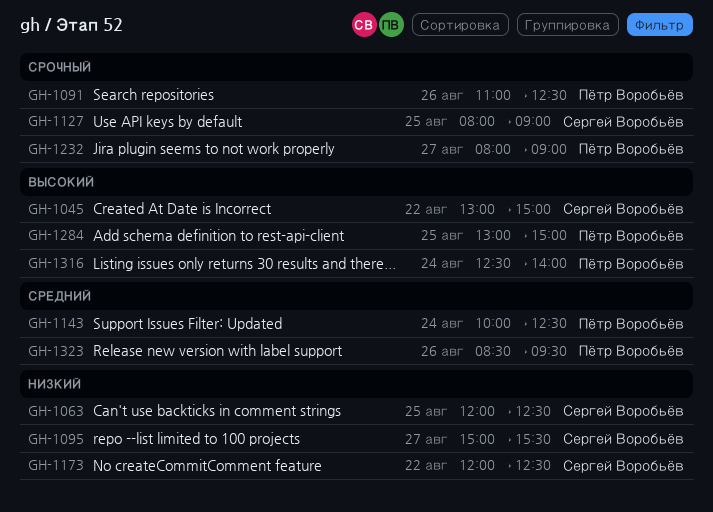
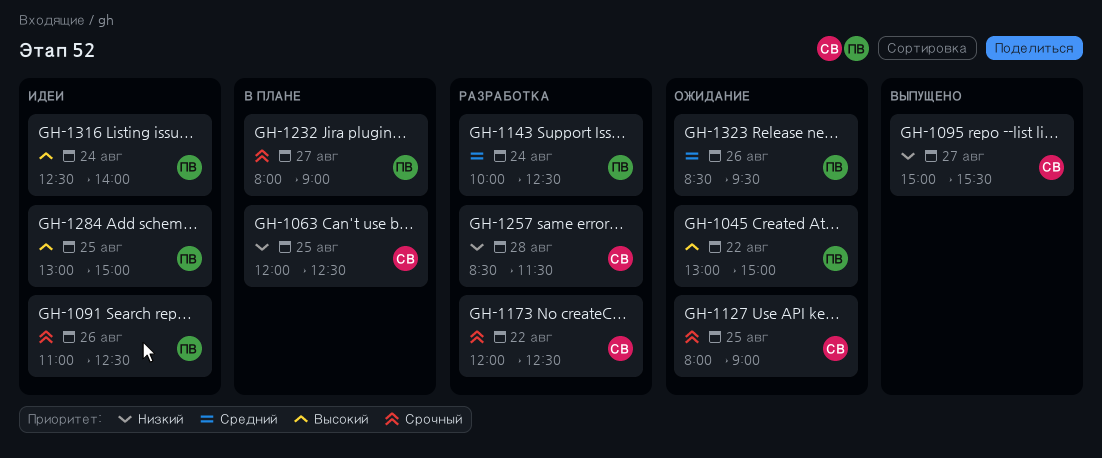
GH-1045, owner: Сергей Воробьёв -> Пётр Воробьёв
GH-1173, priority: Низкий -> Срочный
GH-1257: none -> present

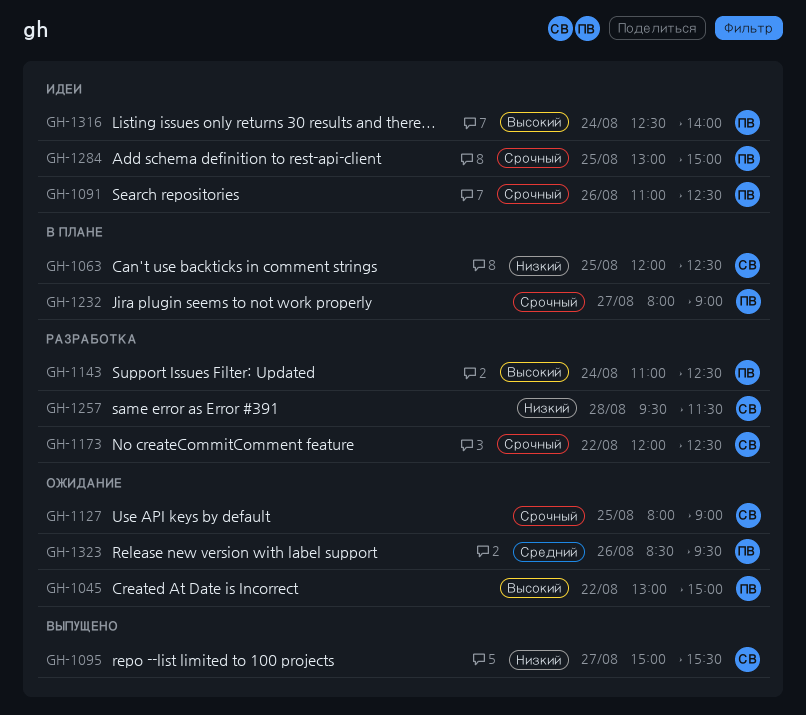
GH-1143, priority: Средний -> Высокий
GH-1143, begins: 10:00 -> 11:00
GH-1257, begins: 08:30 -> 09:30
GH-1284, priority: Высокий -> Срочный

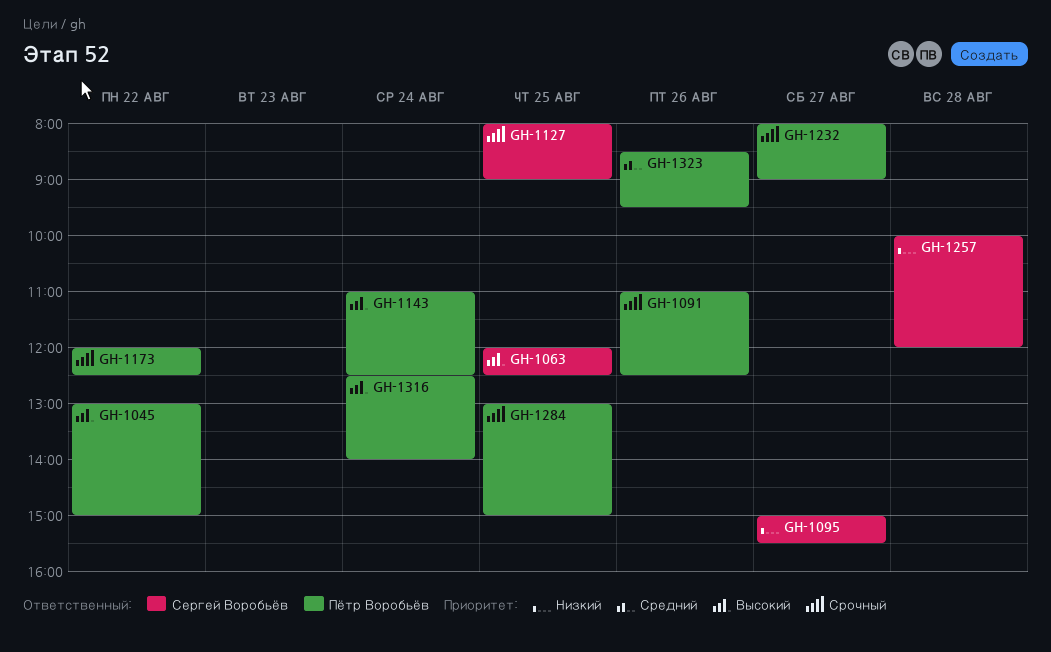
GH-1063, priority: Низкий -> Высокий
GH-1173, owner: Сергей Воробьёв -> Пётр Воробьёв
GH-1257, begins: 09:30 -> 10:00
GH-1257, ends: 11:30 -> 12:00

